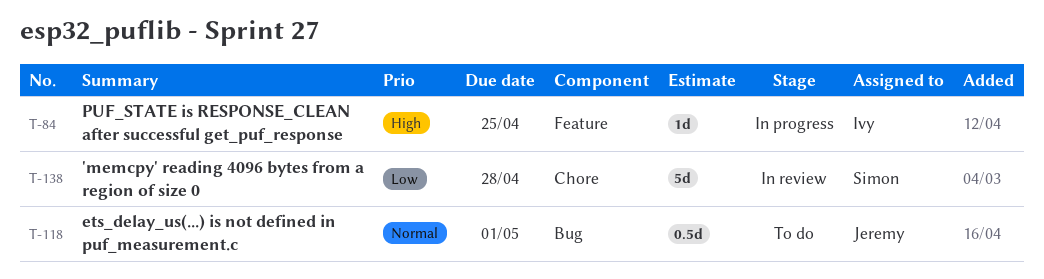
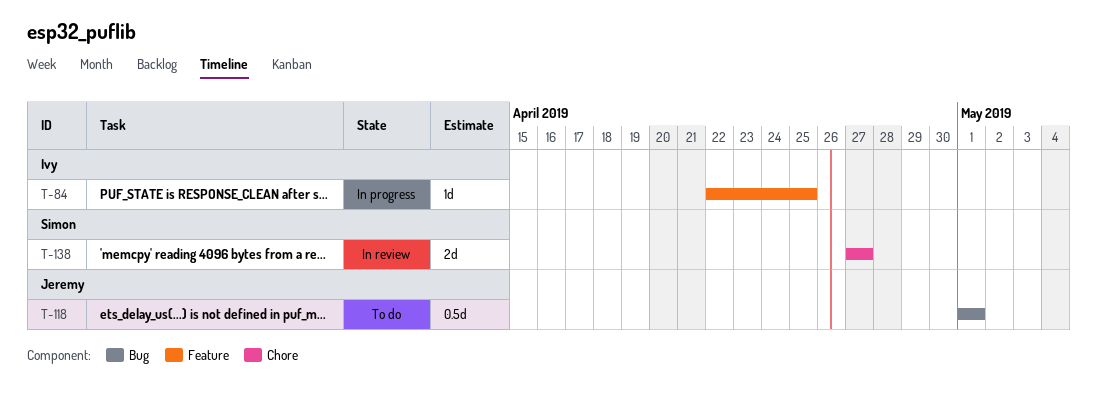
T-138, estimate: 5d -> 2d
T-138, due: Apr 28 -> Apr 27

